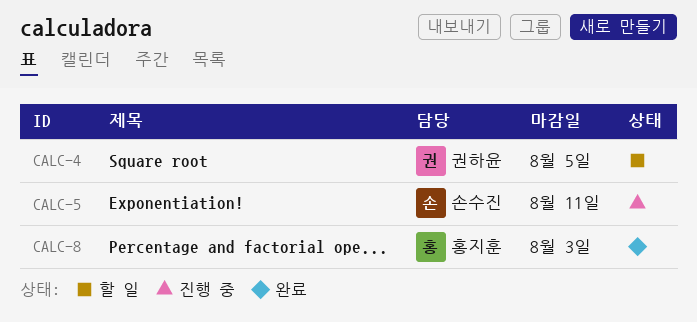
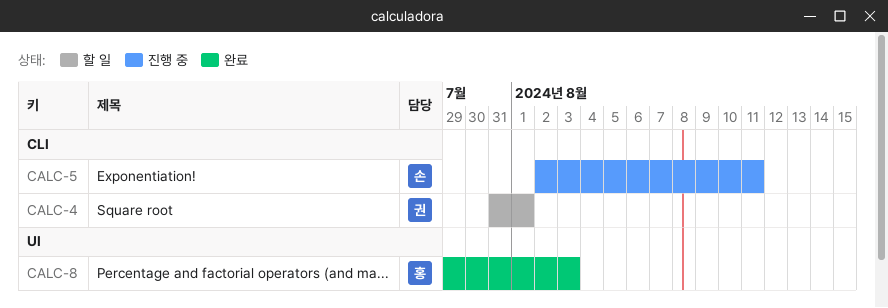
CALC-4, due: Aug 5 -> Aug 1

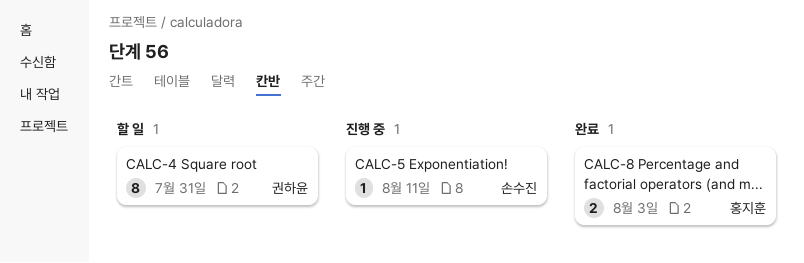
CALC-4, due: Aug 1 -> Jul 31

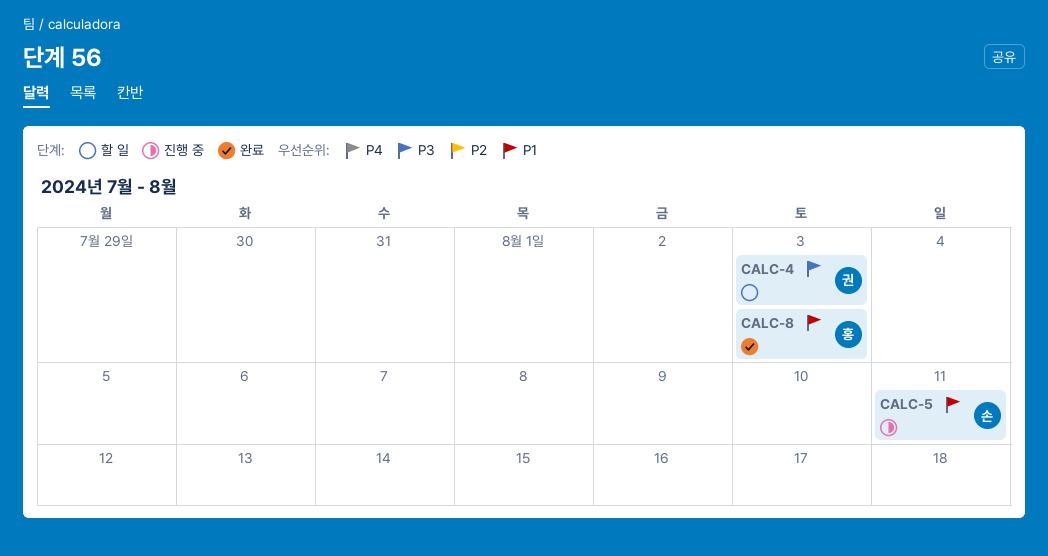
CALC-4, due: Jul 31 -> Aug 3

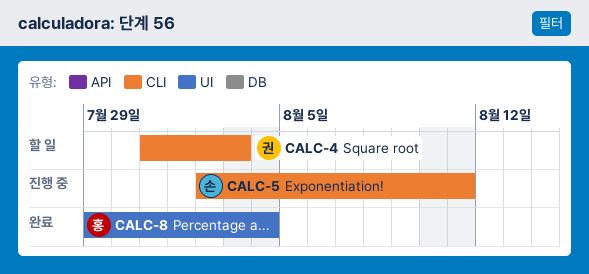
CALC-8, due: Aug 3 -> Aug 4

